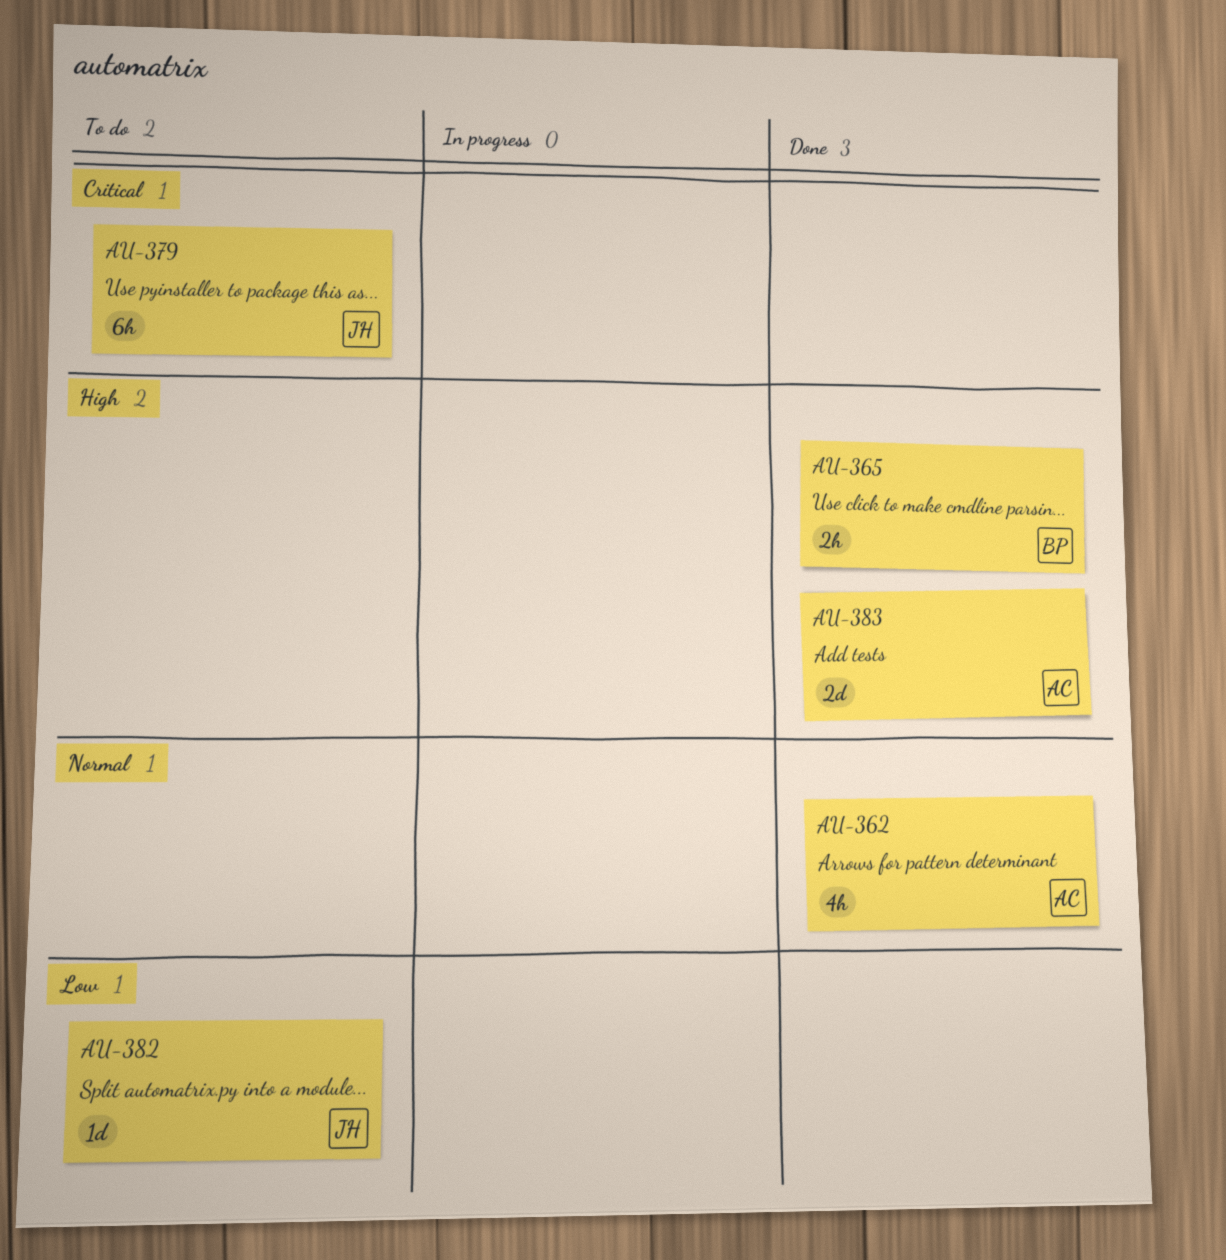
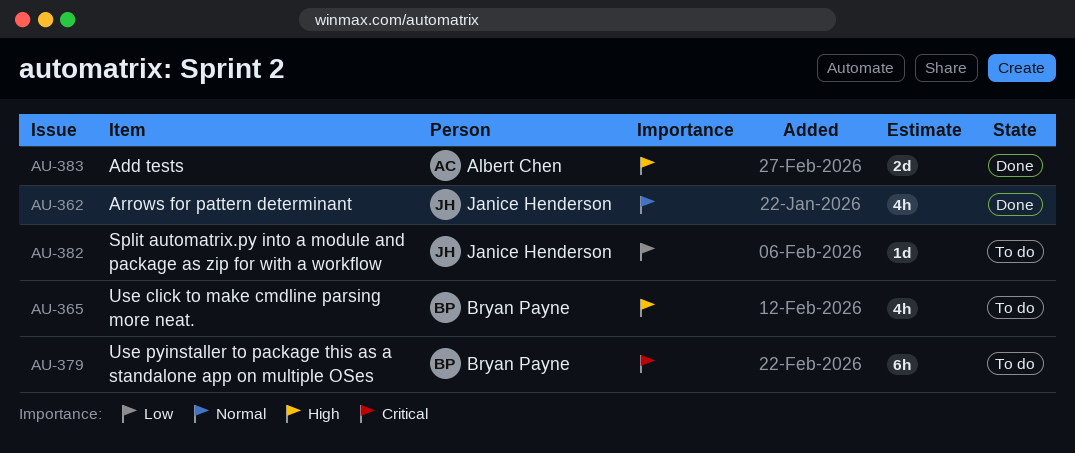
AU-362, owner: Albert Chen -> Janice Henderson
AU-365, status: Done -> To do
AU-365, estimate: 2h -> 4h
AU-379, owner: Janice Henderson -> Bryan Payne

